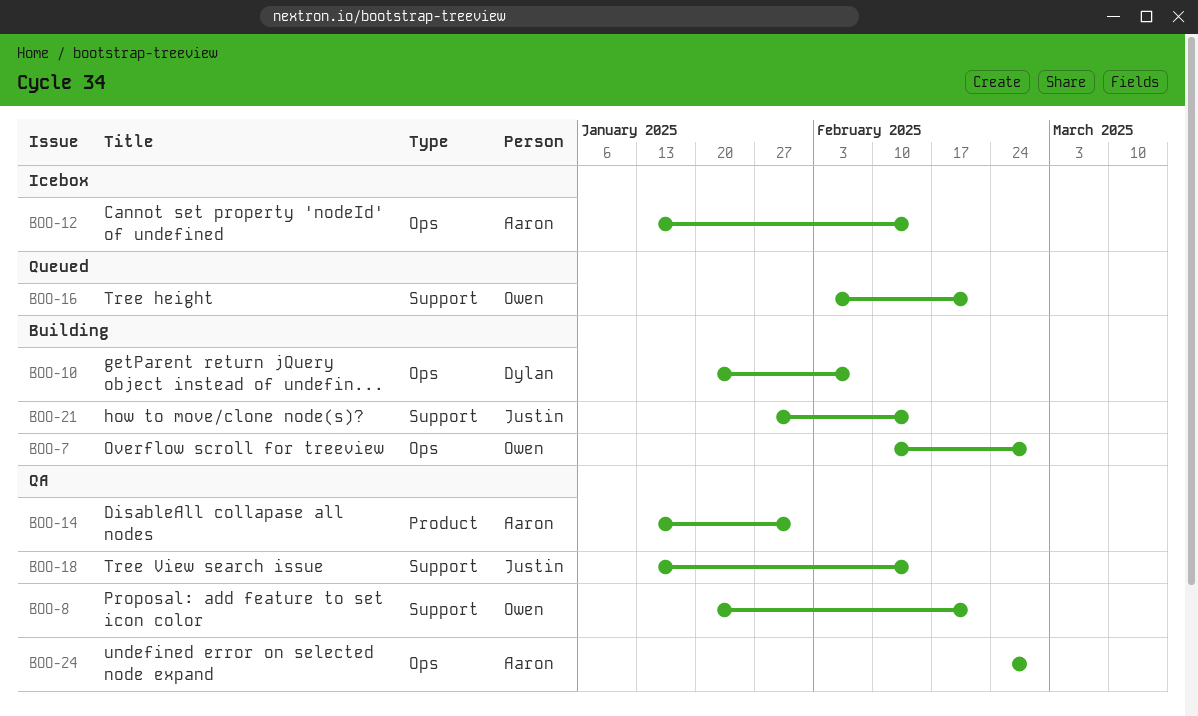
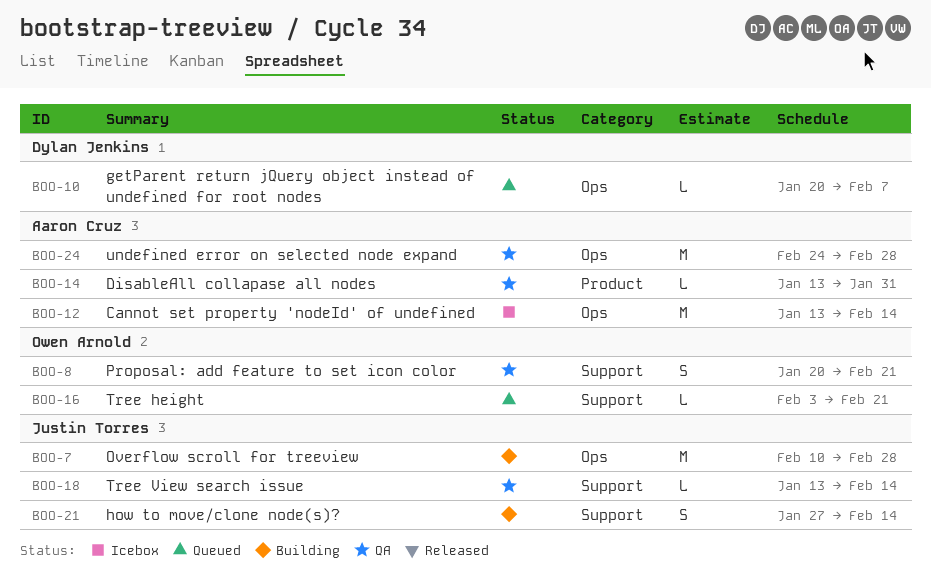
BOO-7, owner: Owen Arnold -> Justin Torres
BOO-10, status: Building -> Queued

